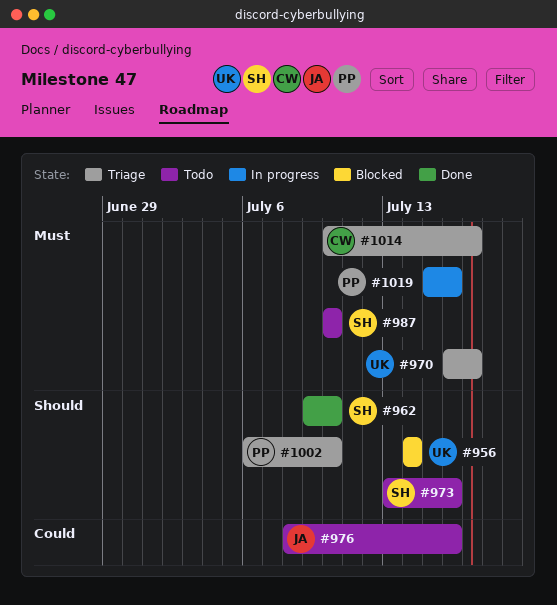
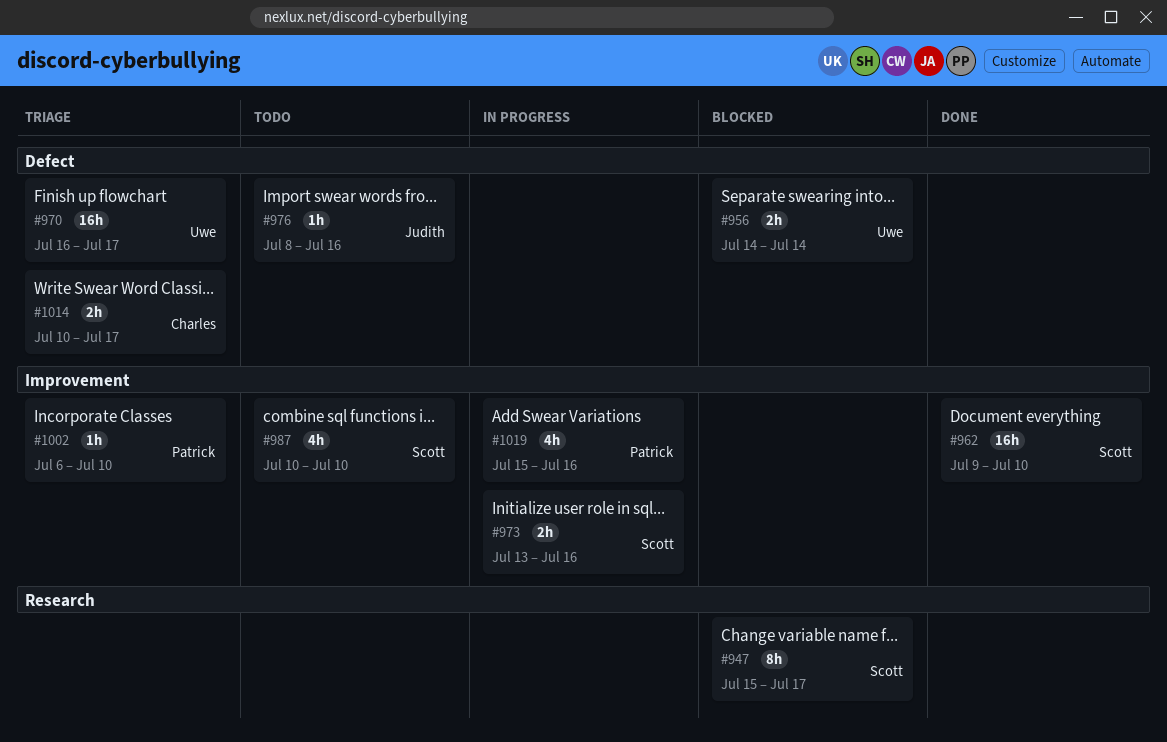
#947: none -> present
#973, status: Todo -> In progress

